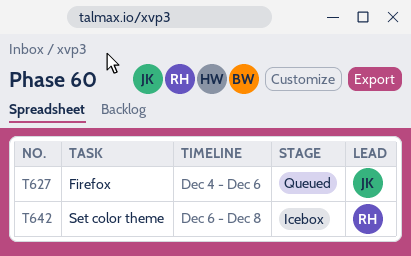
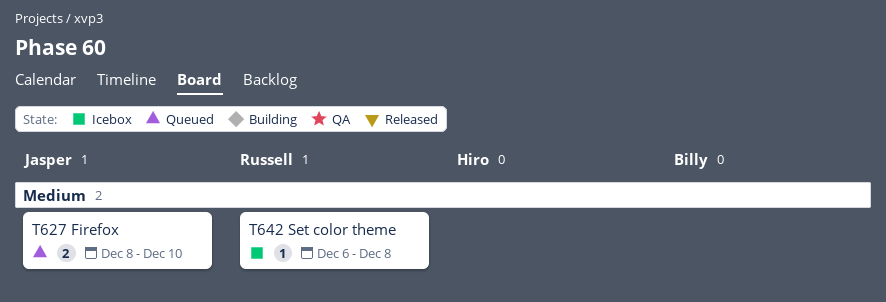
T627, start: Dec 4 -> Dec 8
T627, due: Dec 6 -> Dec 10

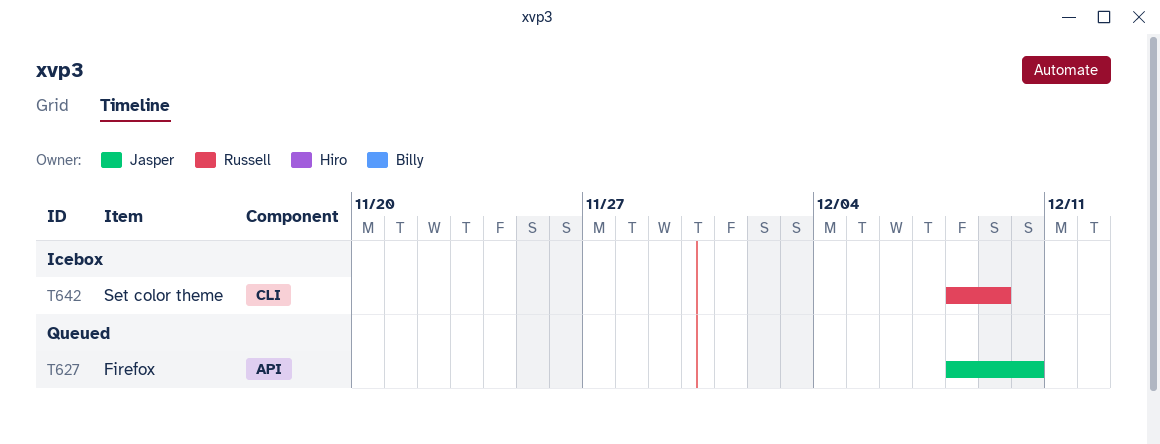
T642, start: Dec 6 -> Dec 8
T642, due: Dec 8 -> Dec 9

